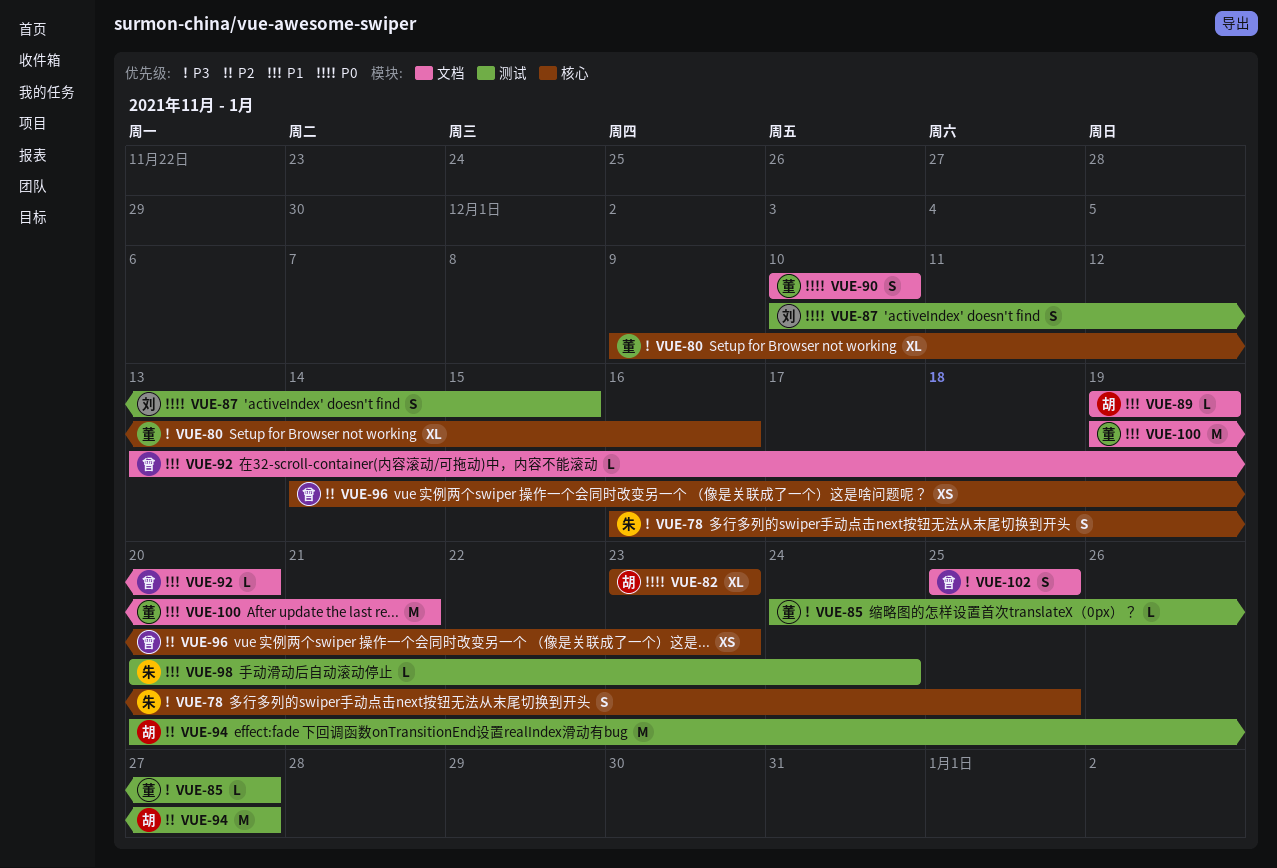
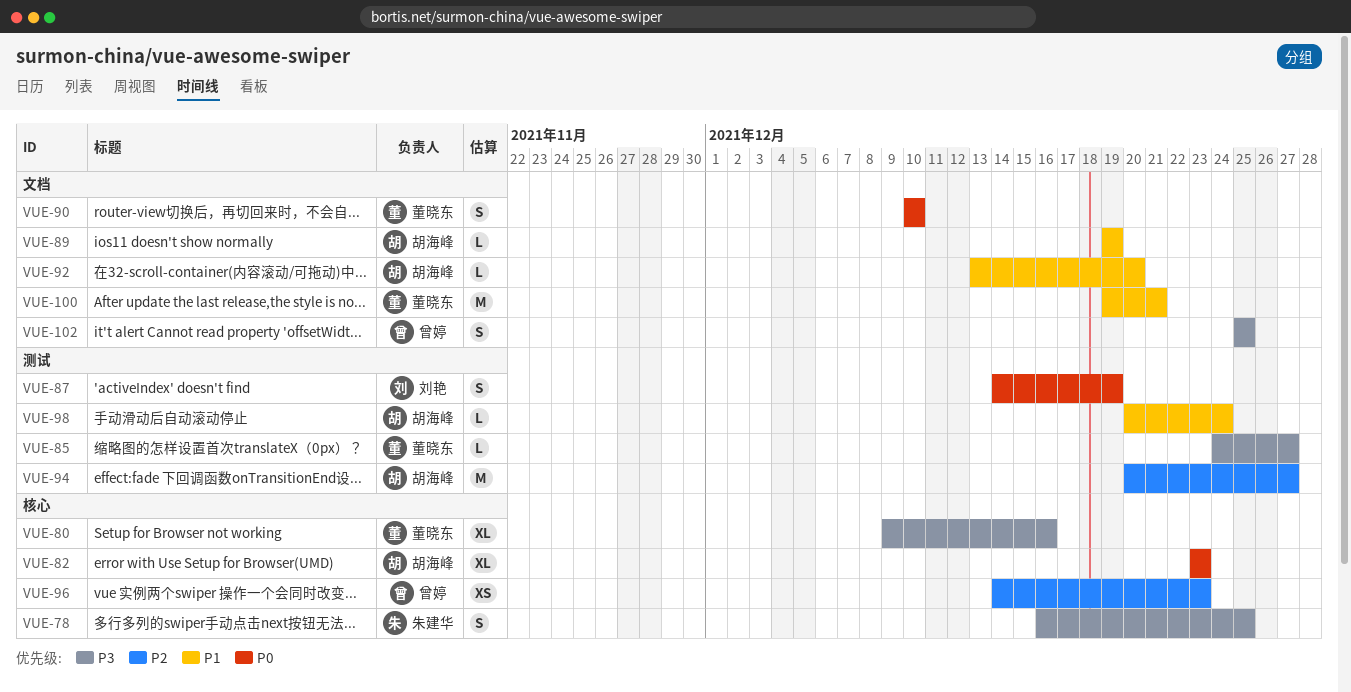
VUE-87, start: Dec 10 -> Dec 14
VUE-87, due: Dec 15 -> Dec 19
VUE-92, owner: 曾婷 -> 胡海峰
VUE-98, owner: 朱建华 -> 胡海峰

